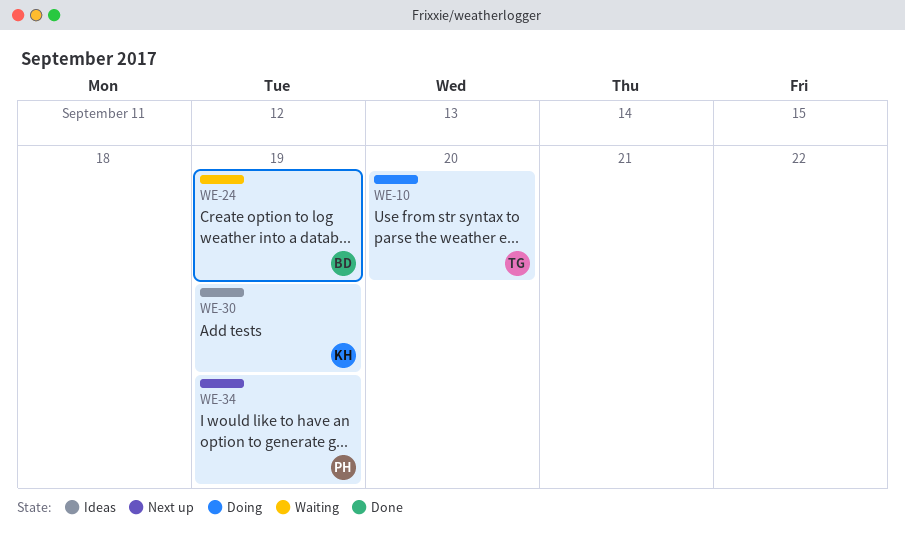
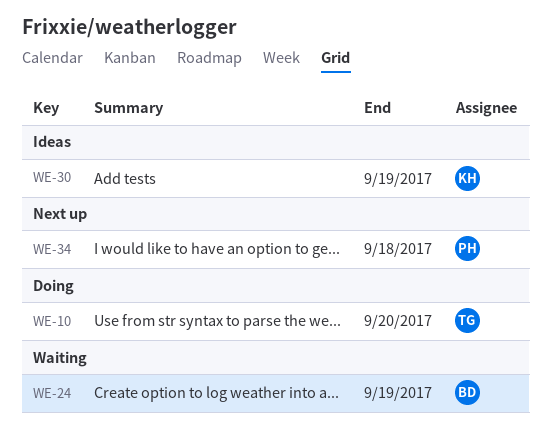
WE-34, due: Sep 19 -> Sep 18

